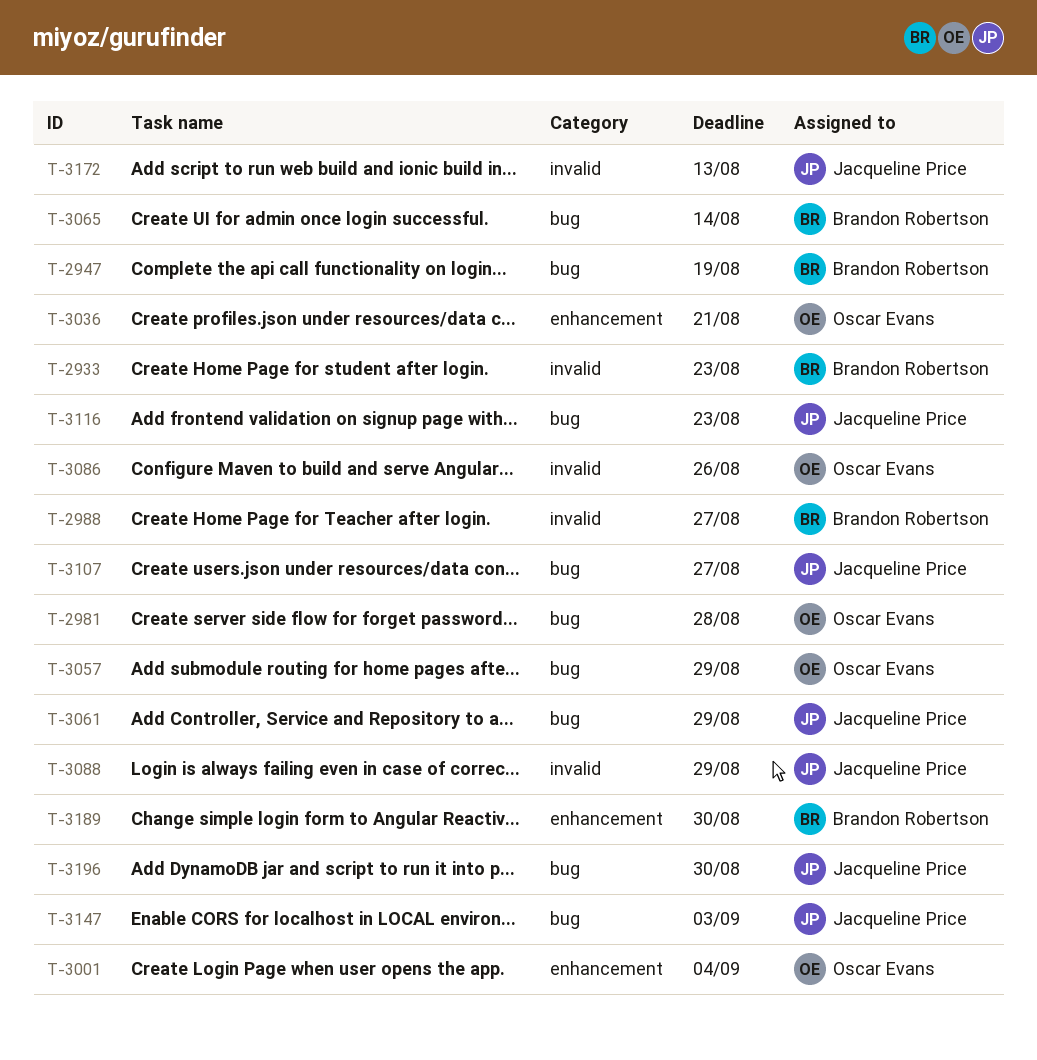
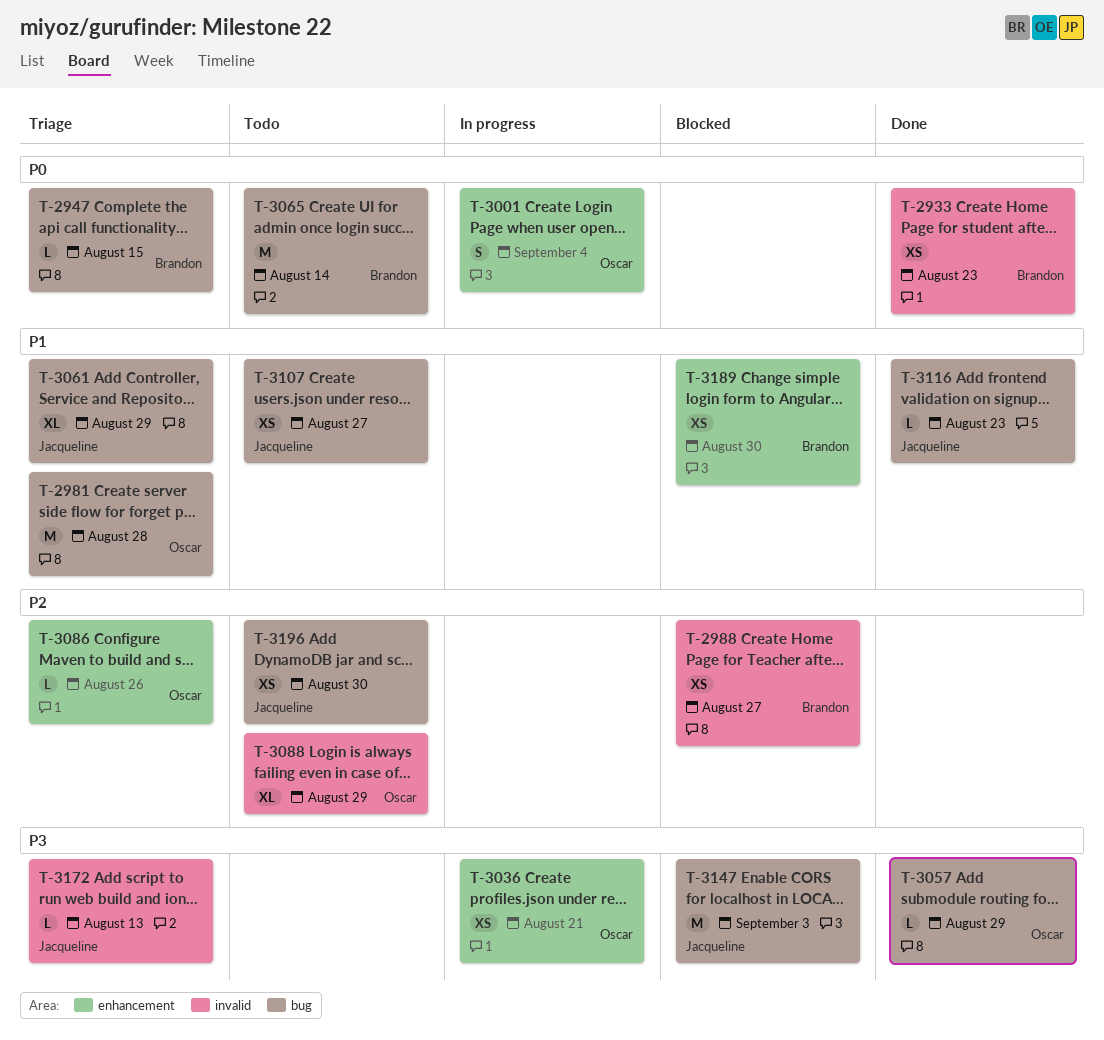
T-2947, due: Aug 19 -> Aug 15
T-3086, label: invalid -> enhancement
T-3088, owner: Jacqueline Price -> Oscar Evans

